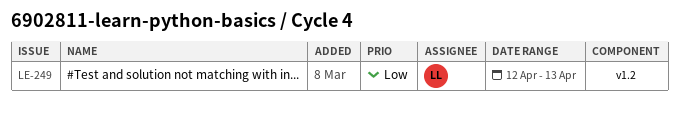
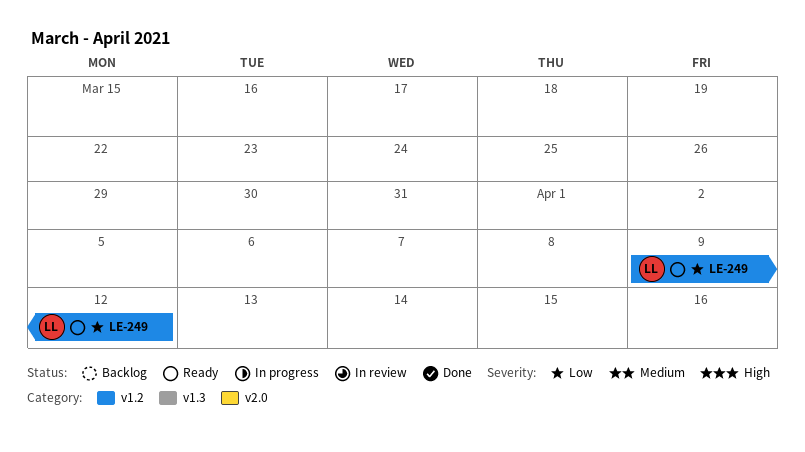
LE-249, start: Apr 12 -> Apr 9
LE-249, due: Apr 13 -> Apr 12

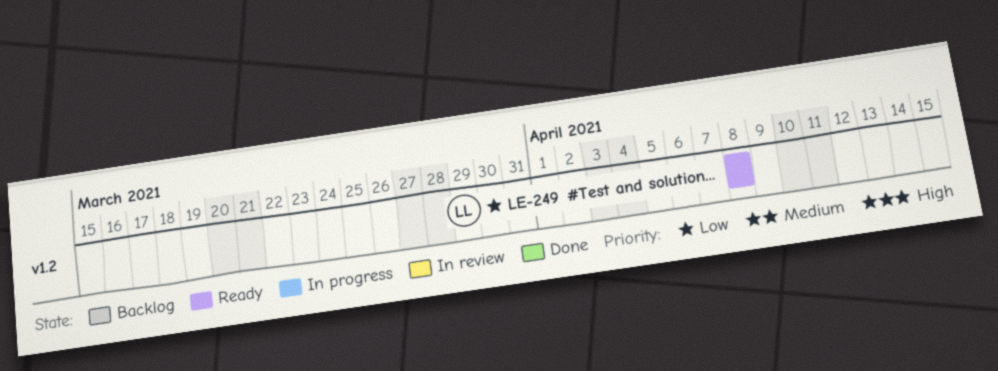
LE-249, start: Apr 9 -> Apr 8
LE-249, due: Apr 12 -> Apr 8

